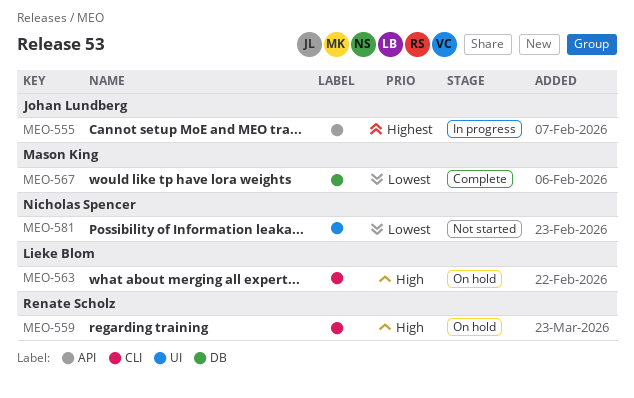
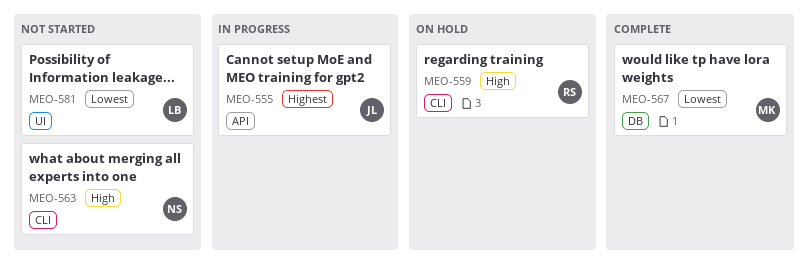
MEO-563, status: On hold -> Not started
MEO-563, owner: Lieke Blom -> Nicholas Spencer
MEO-581, owner: Nicholas Spencer -> Lieke Blom

